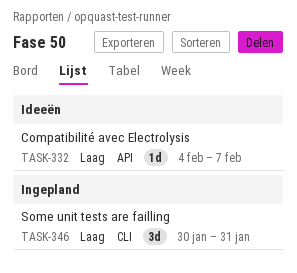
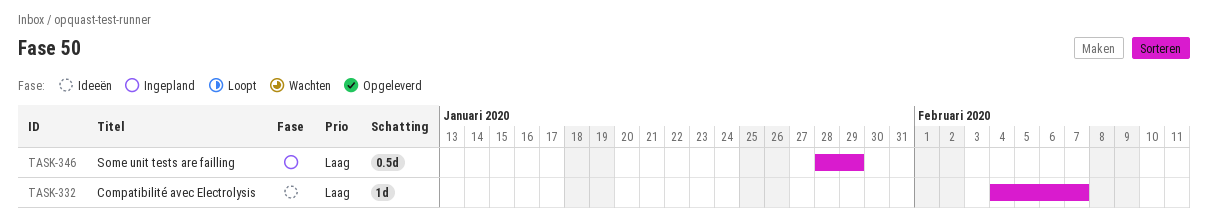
TASK-346, estimate: 3d -> 0.5d
TASK-346, start: Jan 30 -> Jan 28
TASK-346, due: Jan 31 -> Jan 29

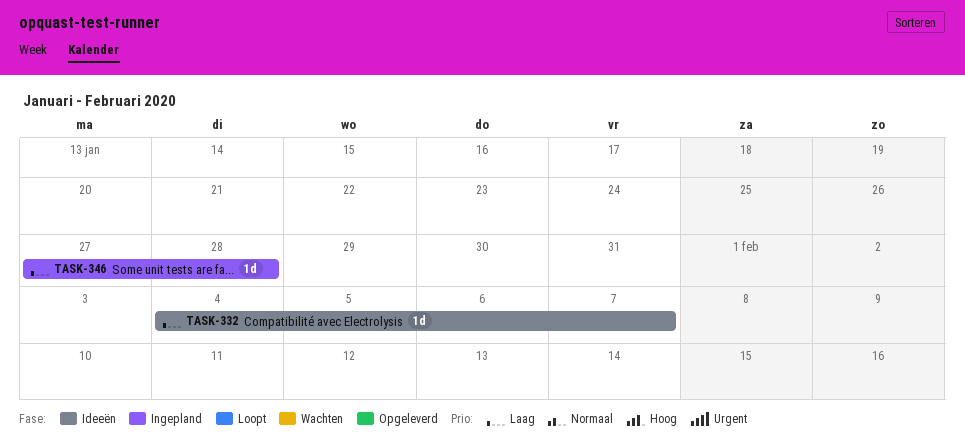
TASK-346, estimate: 0.5d -> 1d
TASK-346, start: Jan 28 -> Jan 27
TASK-346, due: Jan 29 -> Jan 28

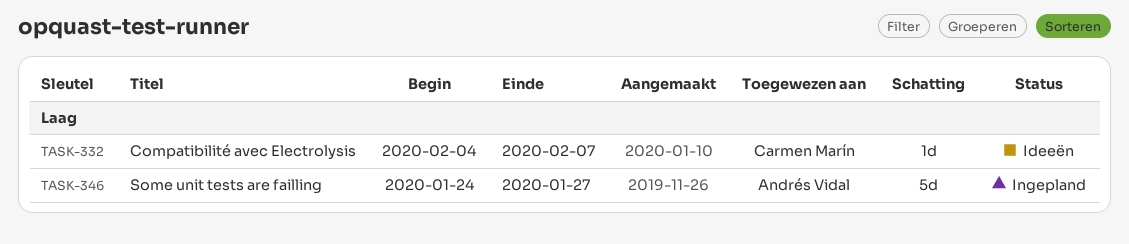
TASK-346, estimate: 1d -> 5d
TASK-346, start: Jan 27 -> Jan 24
TASK-346, due: Jan 28 -> Jan 27

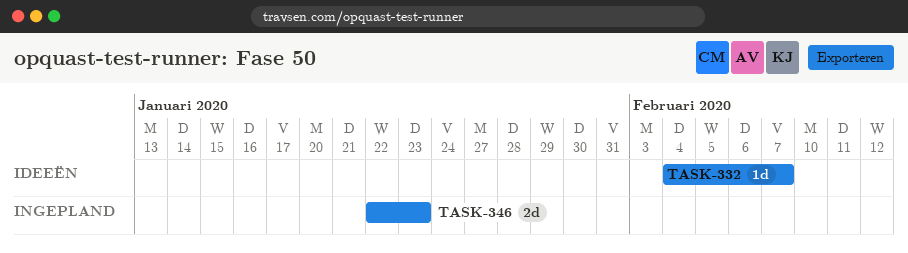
TASK-346, estimate: 5d -> 2d
TASK-346, start: Jan 24 -> Jan 22
TASK-346, due: Jan 27 -> Jan 23

